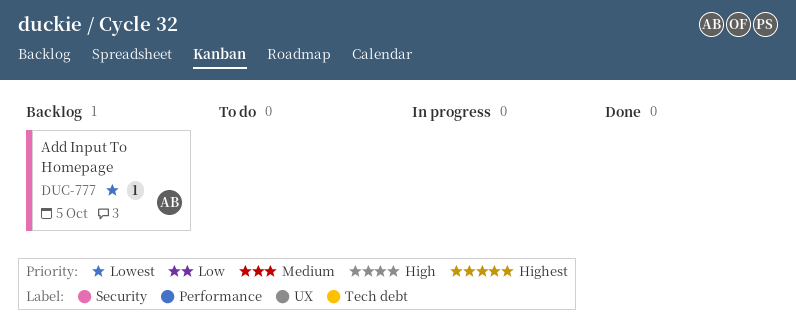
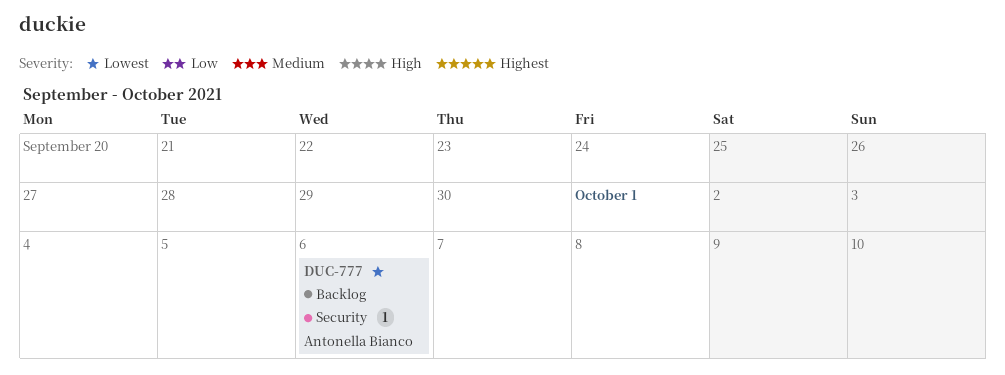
DUC-777, due: Oct 5 -> Oct 6

